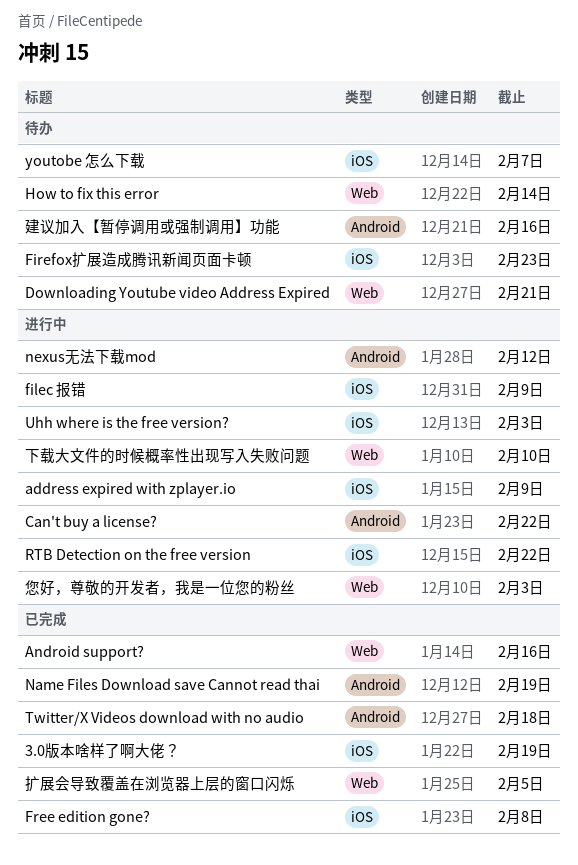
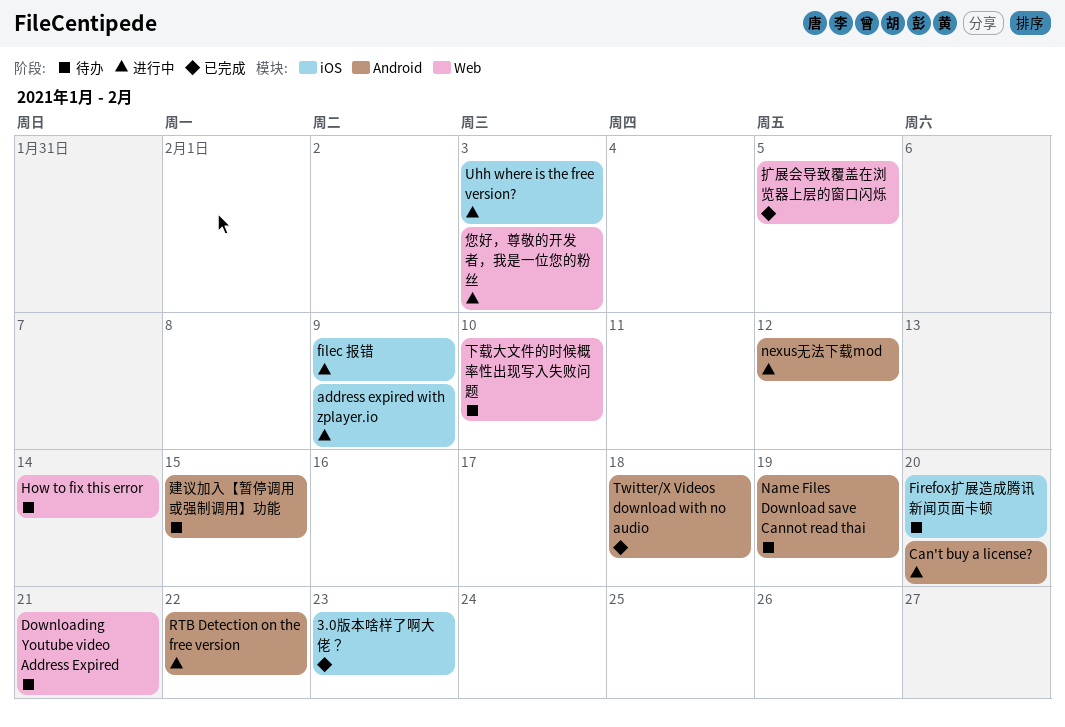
3.0版本啥样了啊大佬？, due: Feb 19 -> Feb 23
Android support?: present -> none
Can't buy a license?, due: Feb 22 -> Feb 20
Firefox扩展造成腾讯新闻页面卡顿, due: Feb 23 -> Feb 20
Free edition gone?: present -> none
Name Files Download save Cannot read thai, status: 已完成 -> 待办
RTB Detection on the free version, label: iOS -> Android
youtobe 怎么下载: present -> none
下载大文件的时候概率性出现写入失败问题, status: 进行中 -> 待办
建议加入【暂停调用或强制调用】功能, due: Feb 16 -> Feb 15

